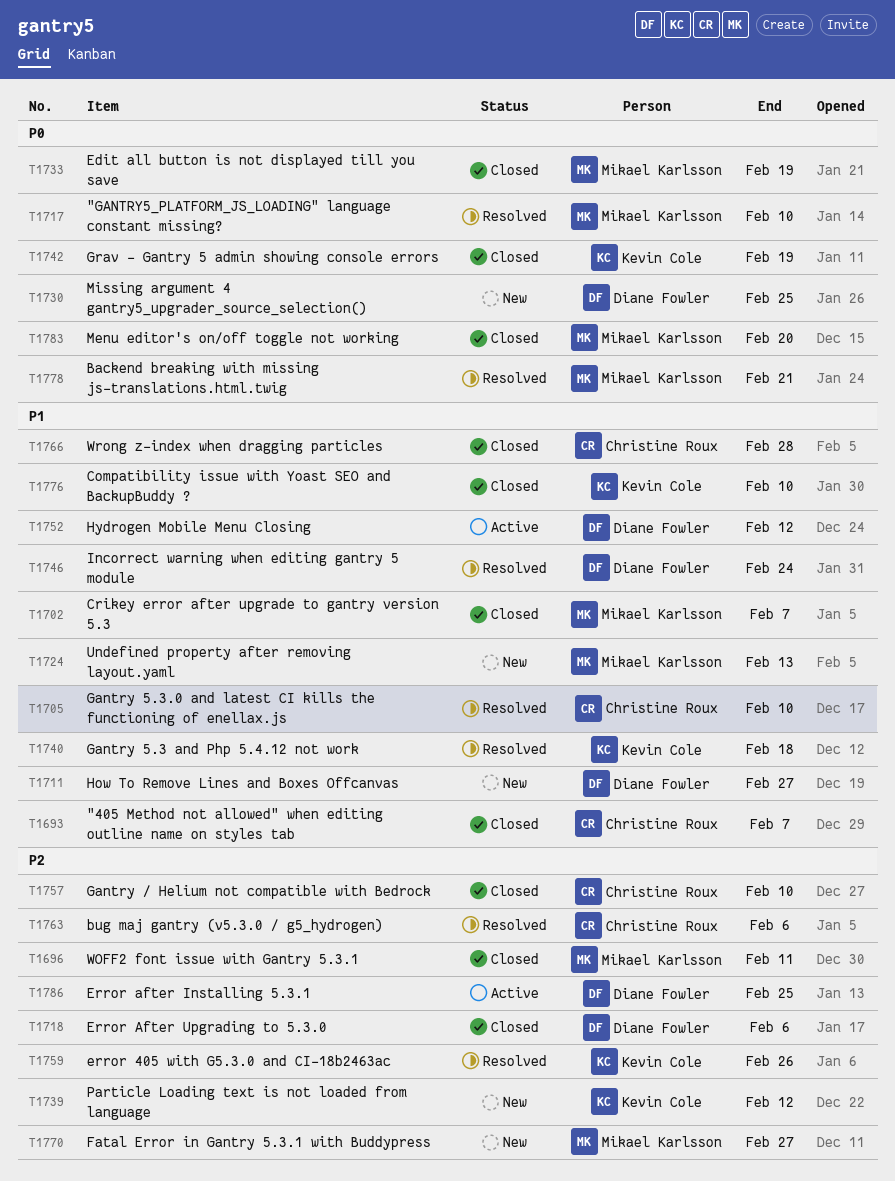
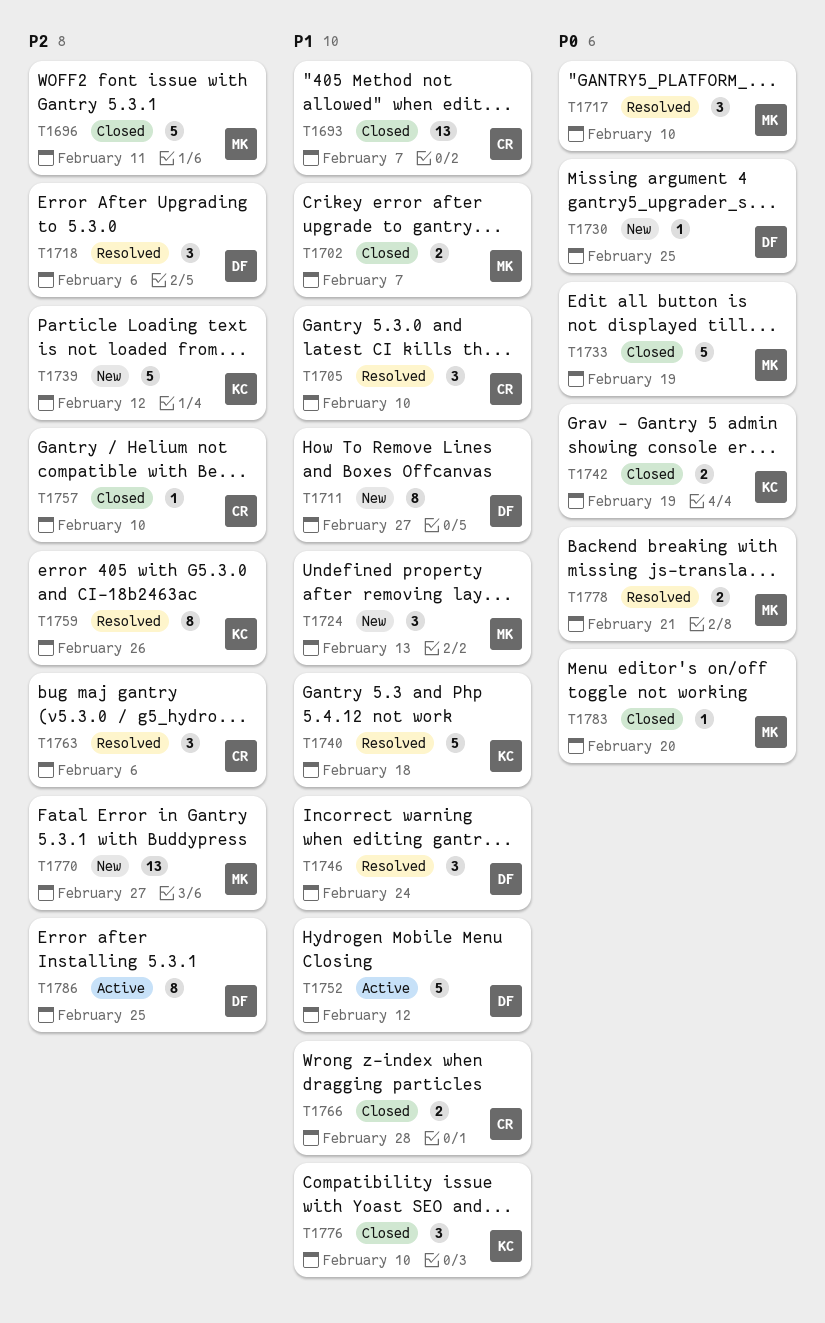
T1718, status: Closed -> Resolved

